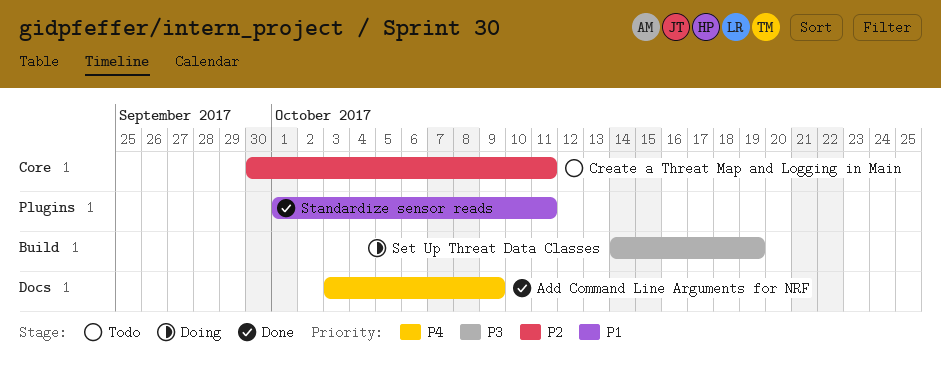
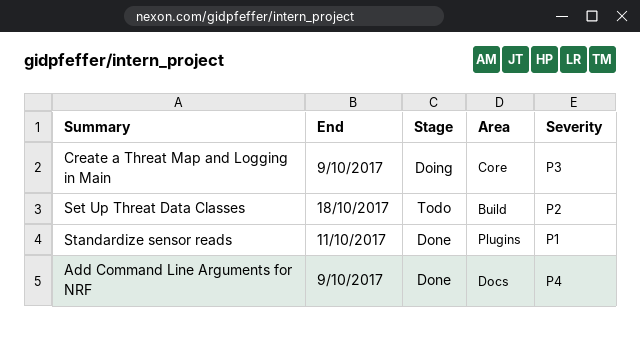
Create a Threat Map and Logging in Main, status: Todo -> Doing
Create a Threat Map and Logging in Main, priority: P2 -> P3
Create a Threat Map and Logging in Main, due: Oct 11 -> Oct 9
Set Up Threat Data Classes, status: Doing -> Todo
Set Up Threat Data Classes, priority: P3 -> P2
Set Up Threat Data Classes, due: Oct 19 -> Oct 18

